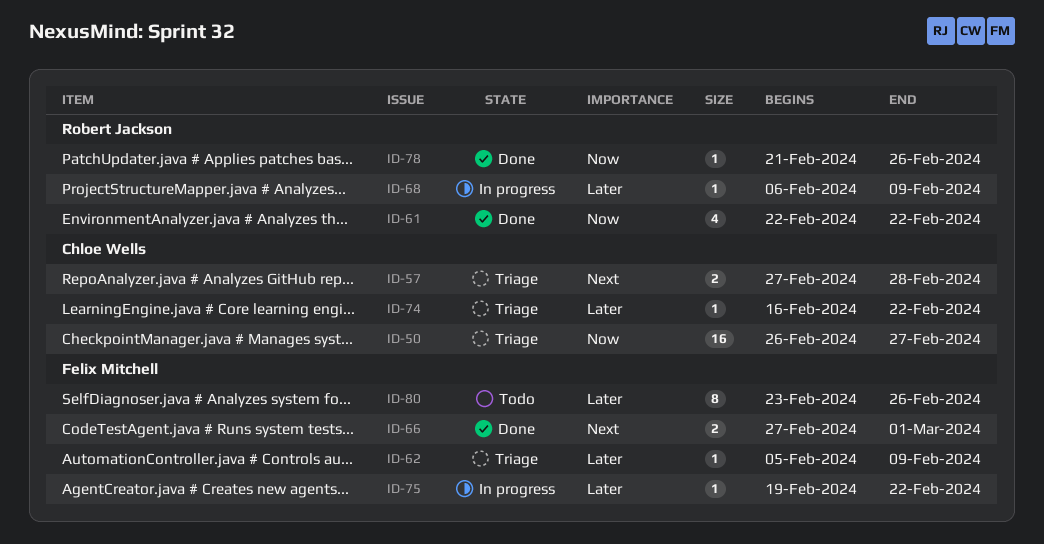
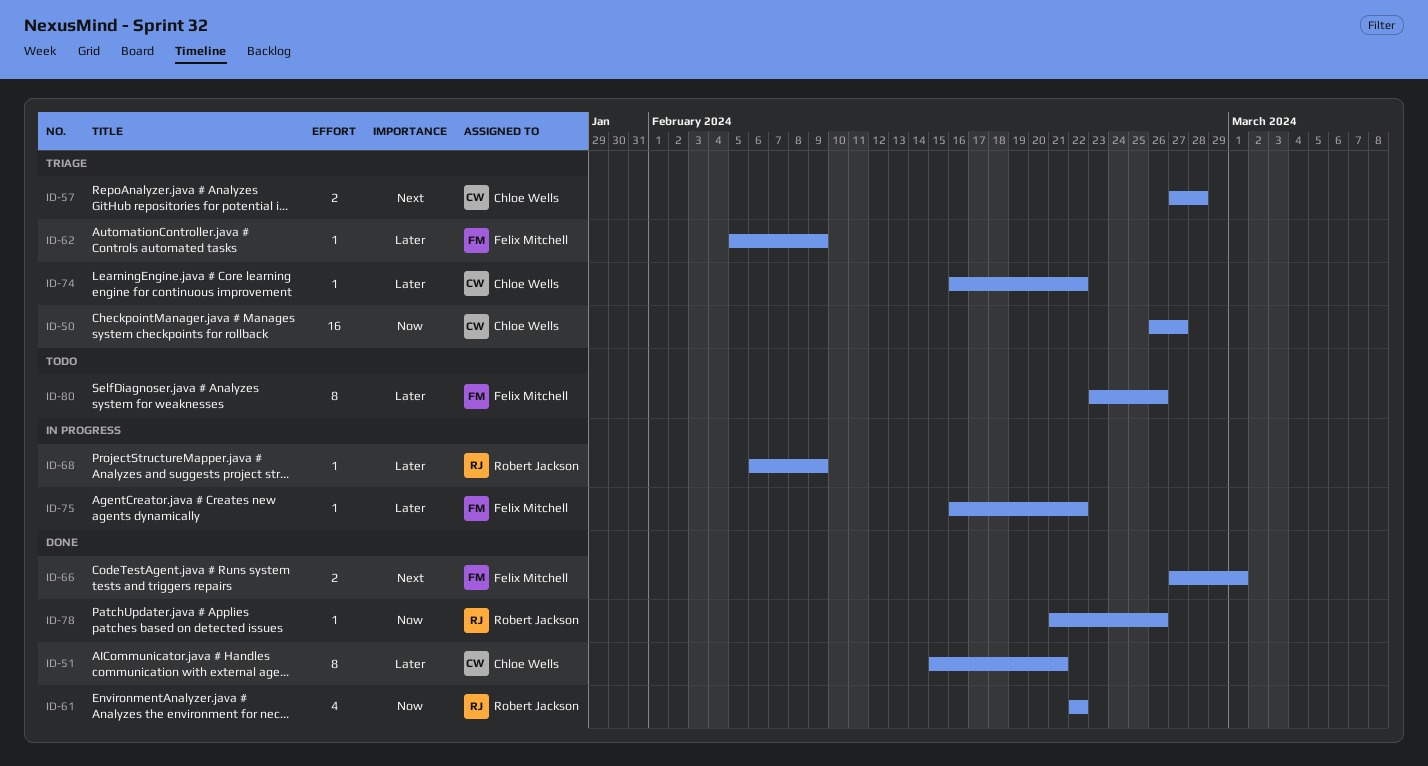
ID-51: none -> present
ID-75, start: Feb 19 -> Feb 16

